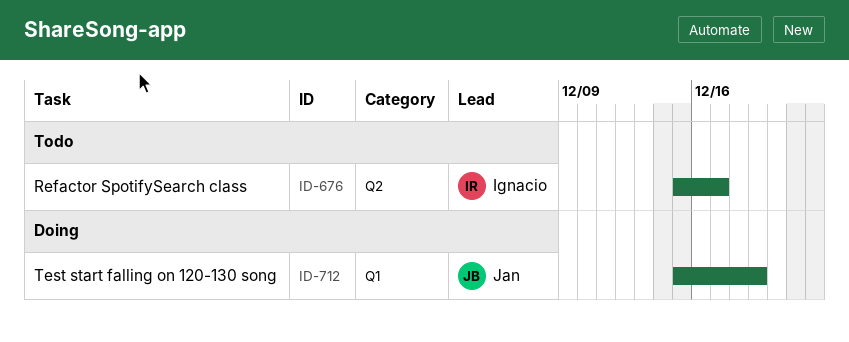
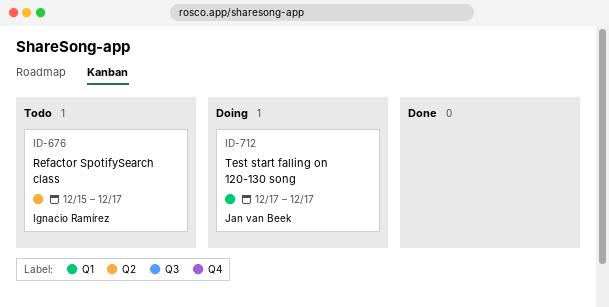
ID-712, start: Dec 15 -> Dec 17
ID-712, due: Dec 19 -> Dec 17

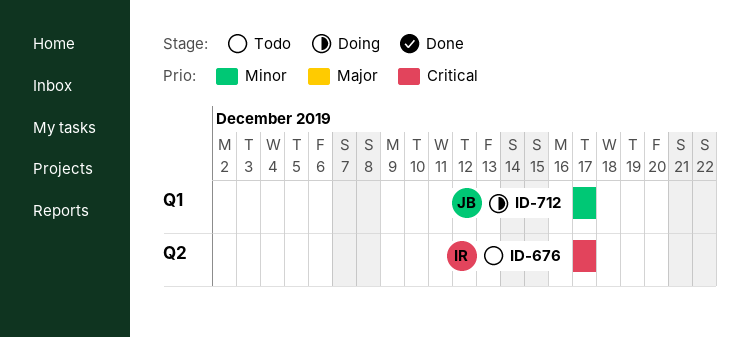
ID-676, start: Dec 15 -> Dec 17

